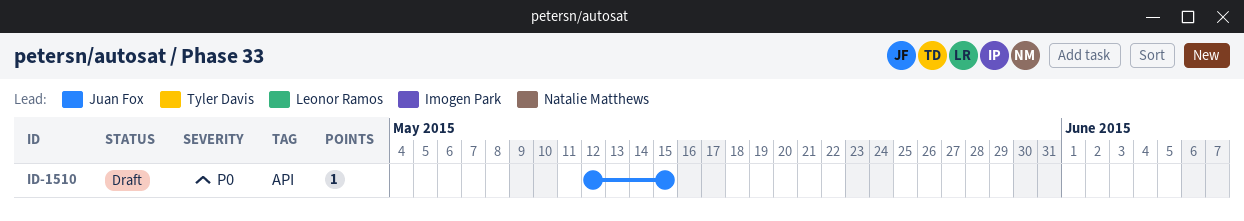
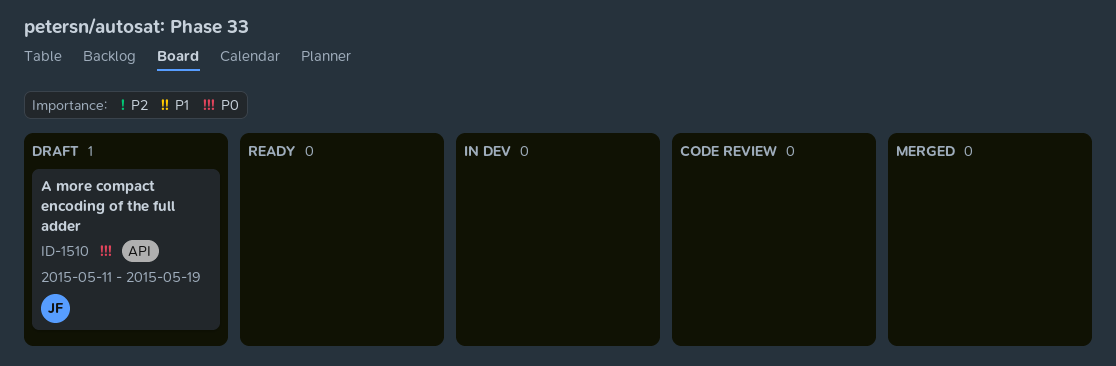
ID-1510, start: May 12 -> May 11
ID-1510, due: May 15 -> May 19

